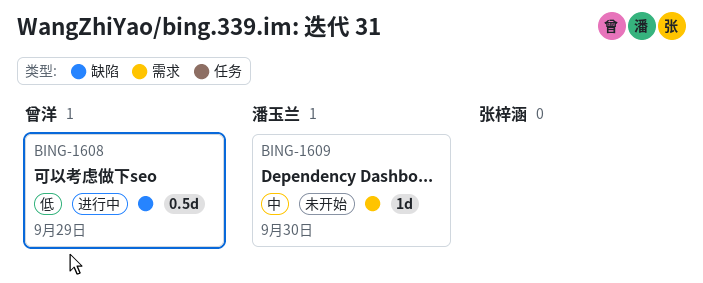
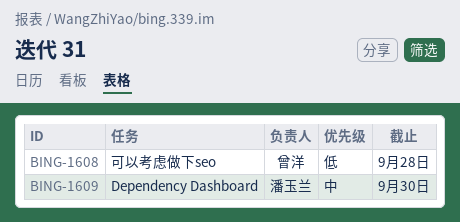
BING-1608, due: Sep 29 -> Sep 28

